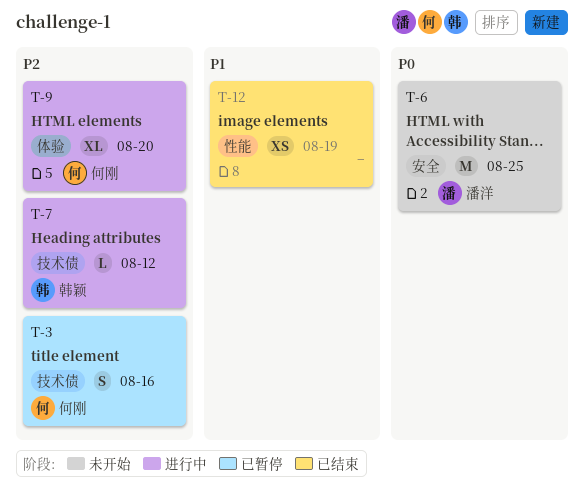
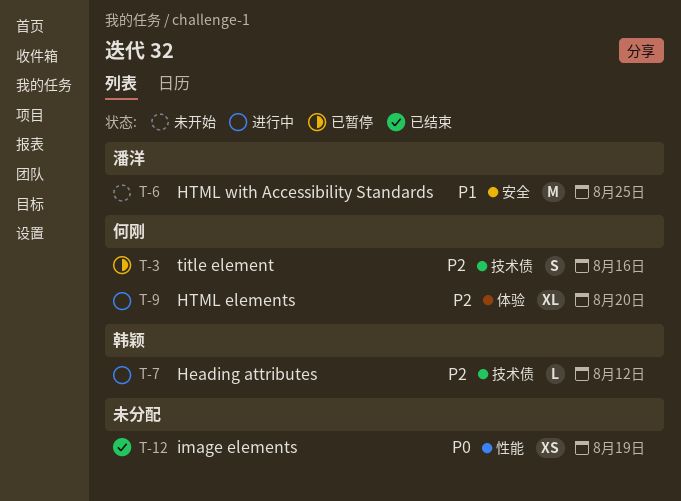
T-6, priority: P0 -> P1
T-12, priority: P1 -> P0

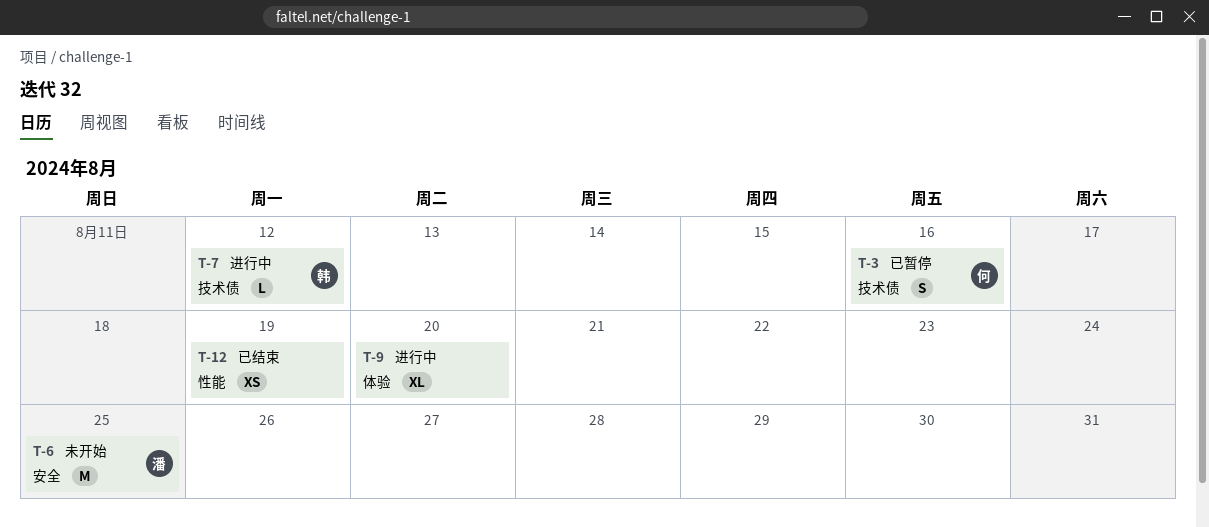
T-9, owner: 何刚 -> none

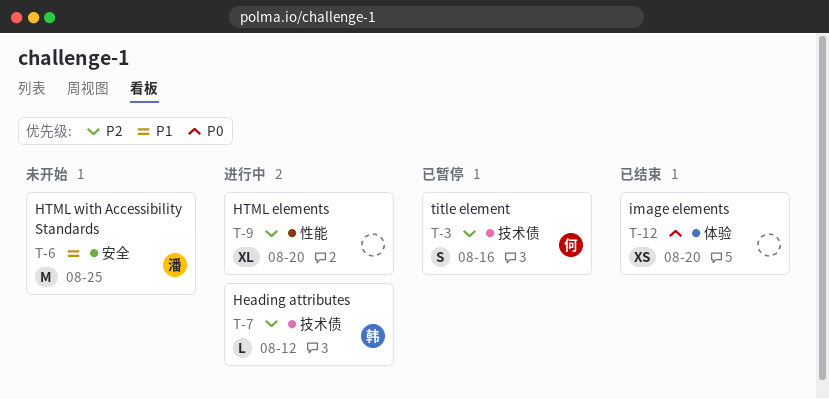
T-9, label: 体验 -> 性能
T-12, label: 性能 -> 体验
T-12, due: Aug 19 -> Aug 20

